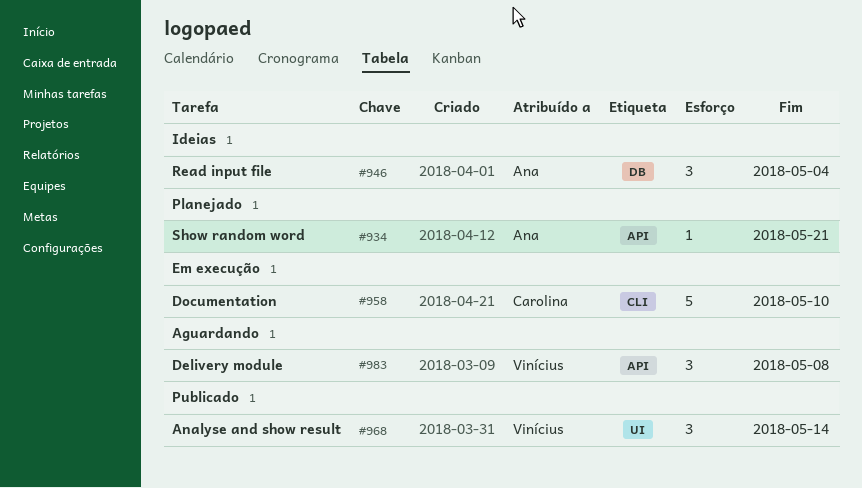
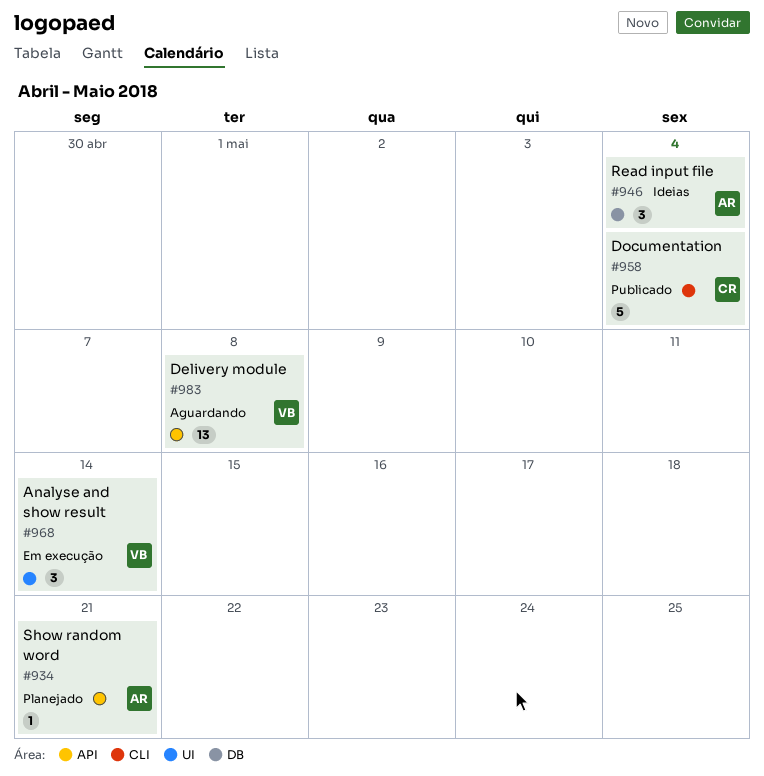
#958, status: Em execução -> Publicado
#958, due: May 10 -> May 4
#968, status: Publicado -> Em execução
#983, estimate: 3 -> 13

